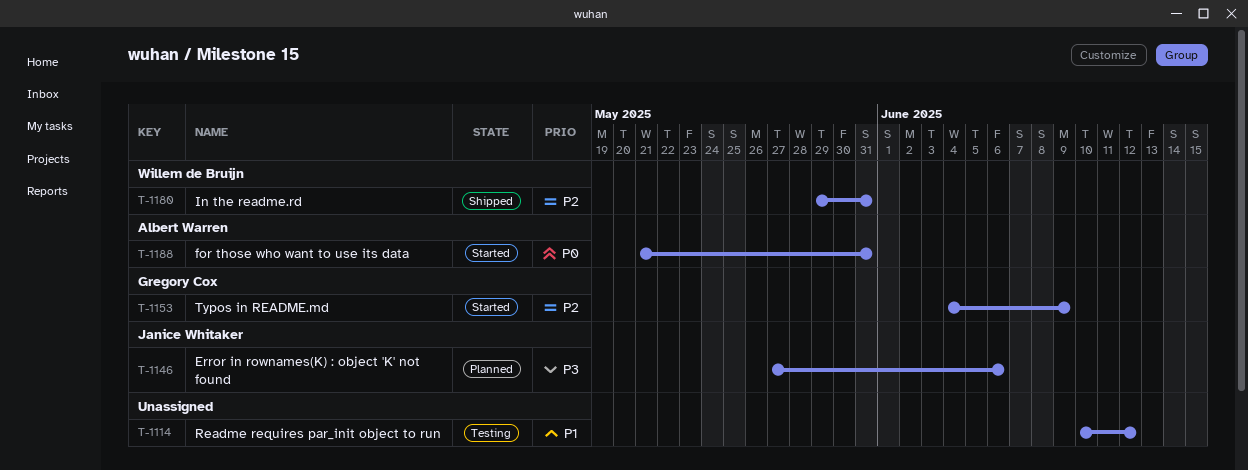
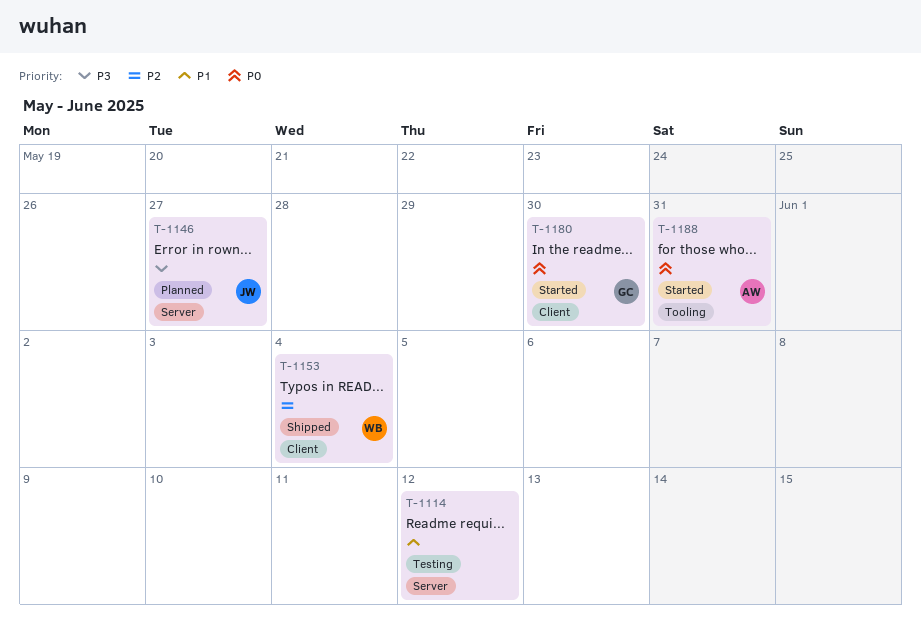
T-1146, due: Jun 6 -> May 27
T-1153, status: Started -> Shipped
T-1153, owner: Gregory Cox -> Willem de Bruijn
T-1153, due: Jun 9 -> Jun 4
T-1180, status: Shipped -> Started
T-1180, owner: Willem de Bruijn -> Gregory Cox
T-1180, priority: P2 -> P0
T-1180, due: May 31 -> May 30

